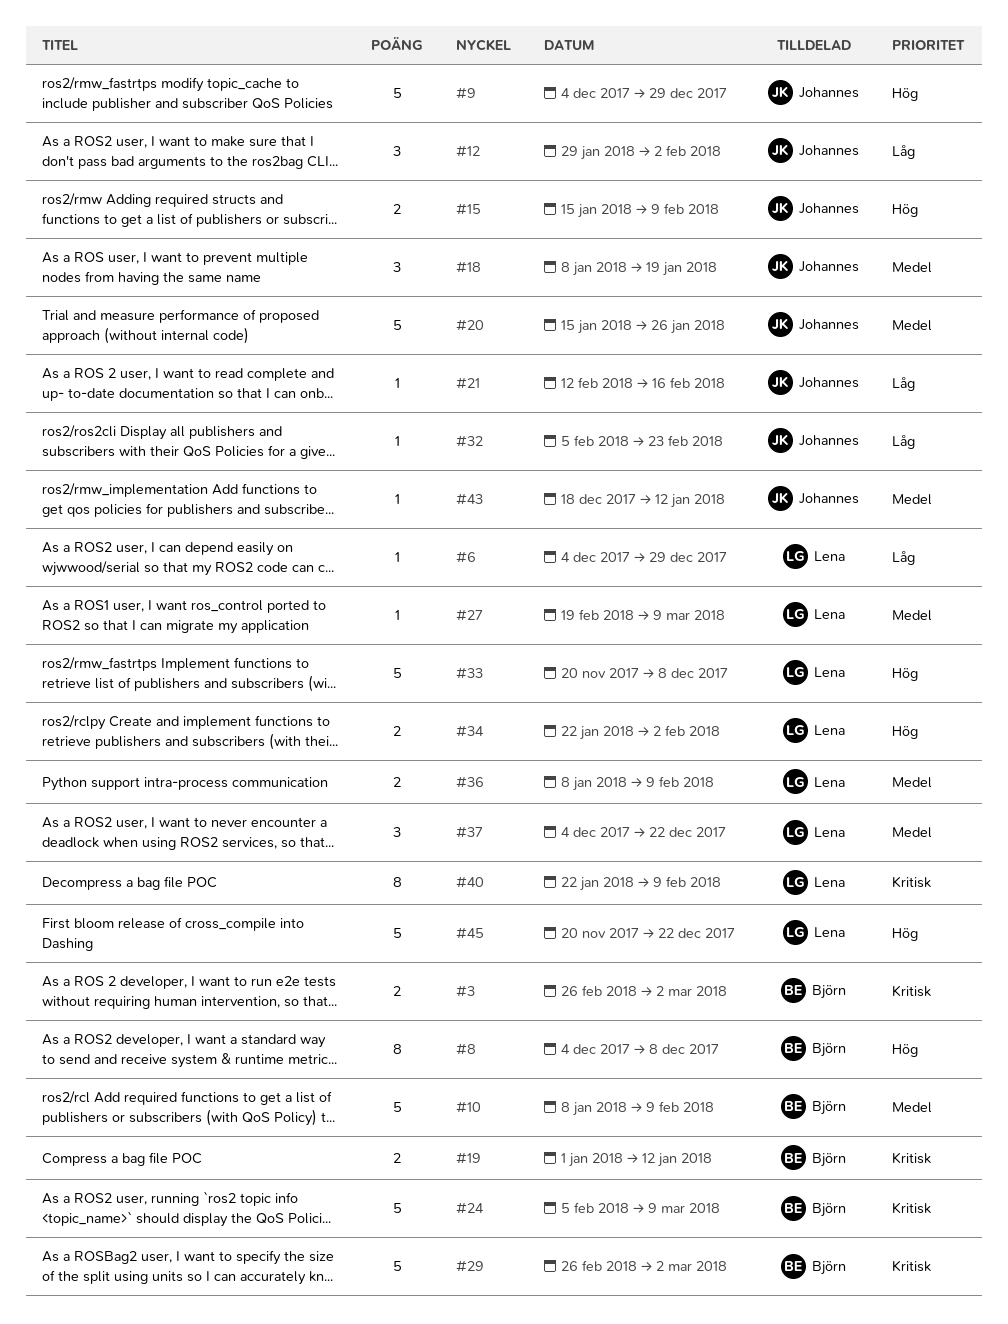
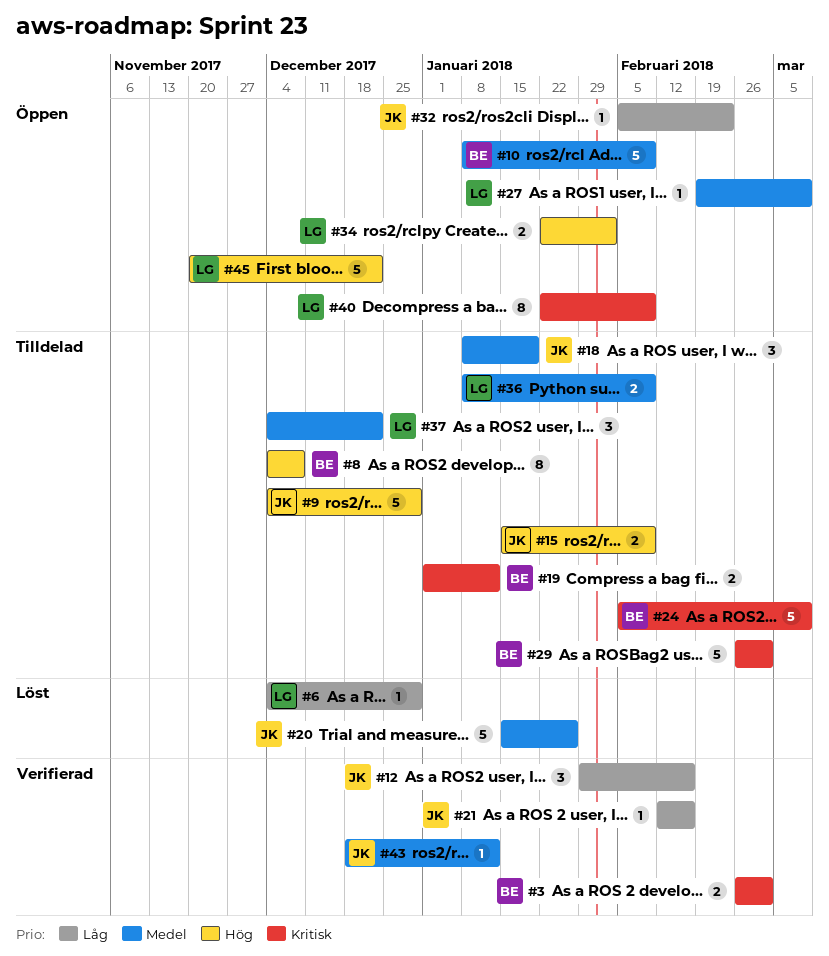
#12, due: Feb 2 -> Feb 16
#33: present -> none

